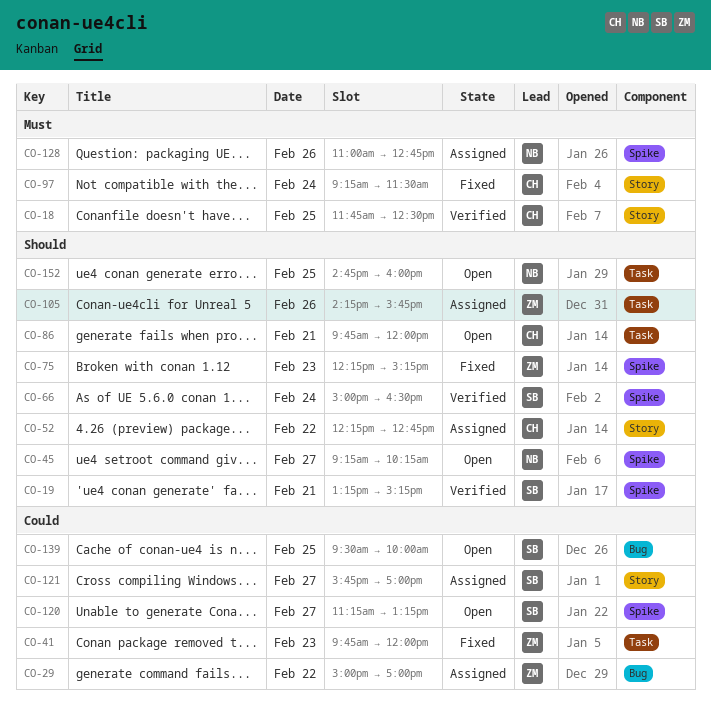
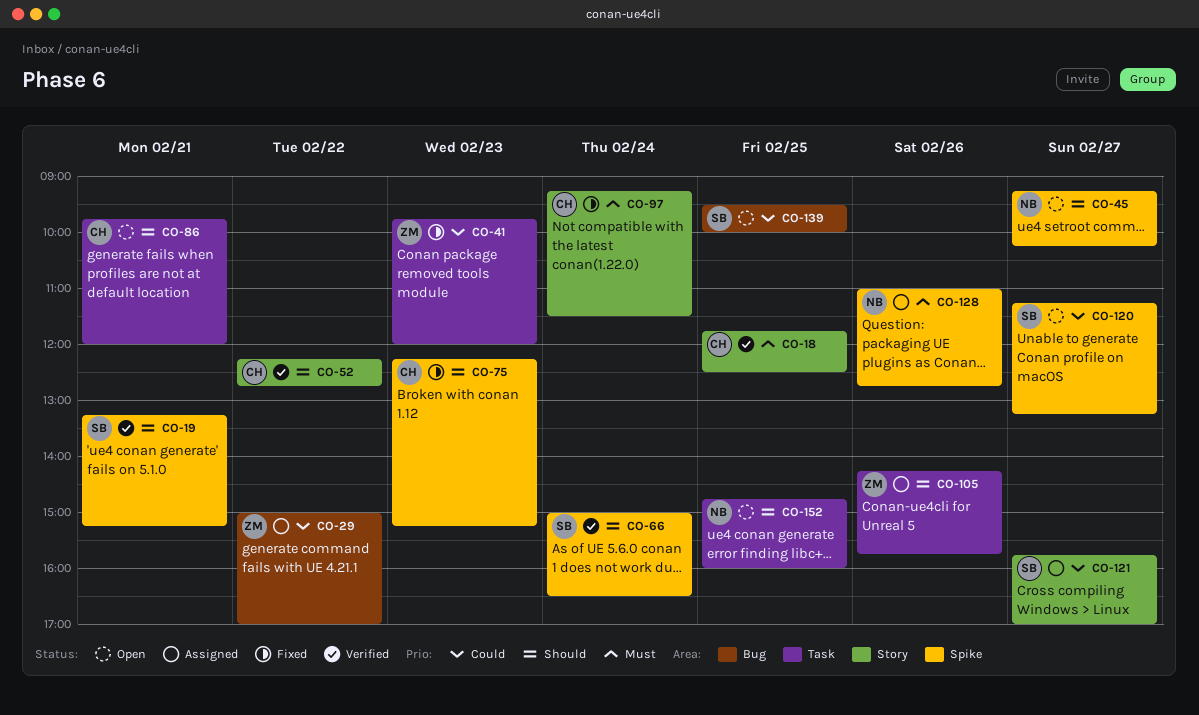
CO-52, status: Assigned -> Verified
CO-75, owner: ZM -> CH

